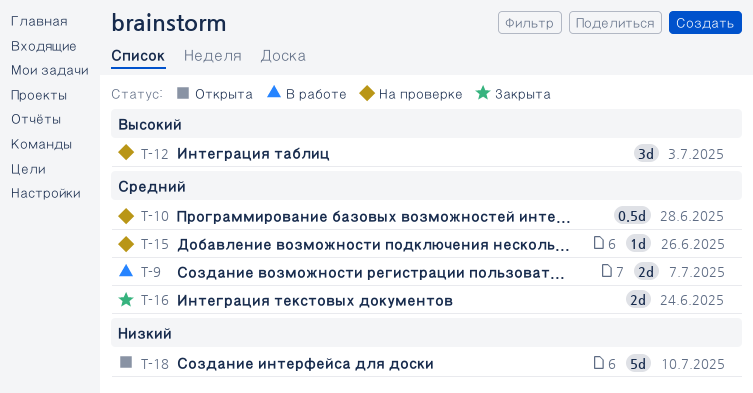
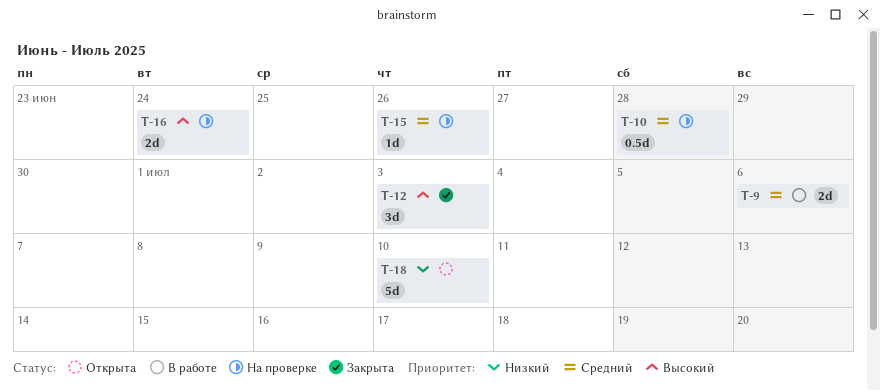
T-9, due: Jul 7 -> Jul 6
T-12, status: На проверке -> Закрыта
T-16, status: Закрыта -> На проверке
T-16, priority: Средний -> Высокий

